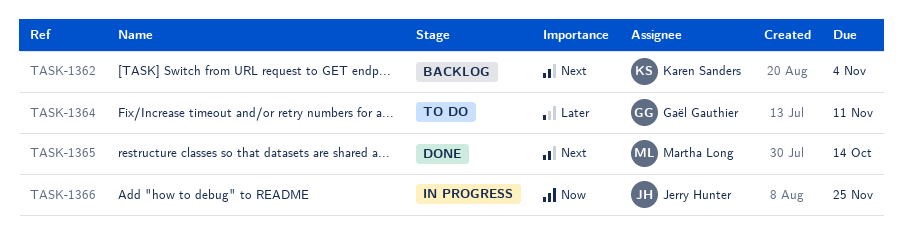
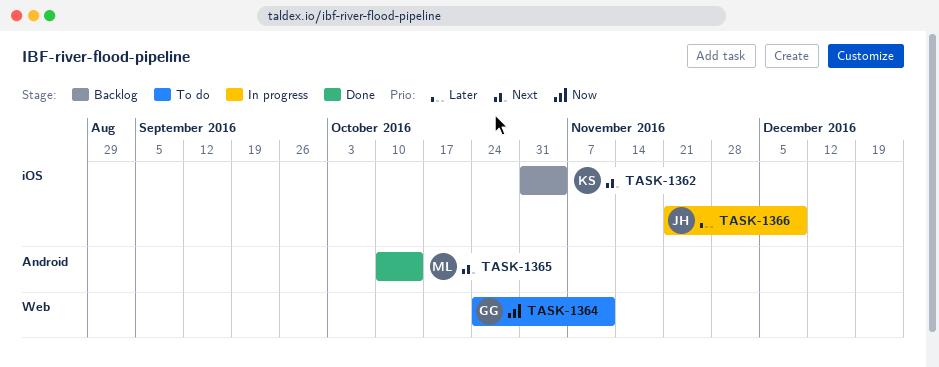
TASK-1364, priority: Later -> Now
TASK-1366, priority: Now -> Later
TASK-1366, due: Nov 25 -> Dec 9

